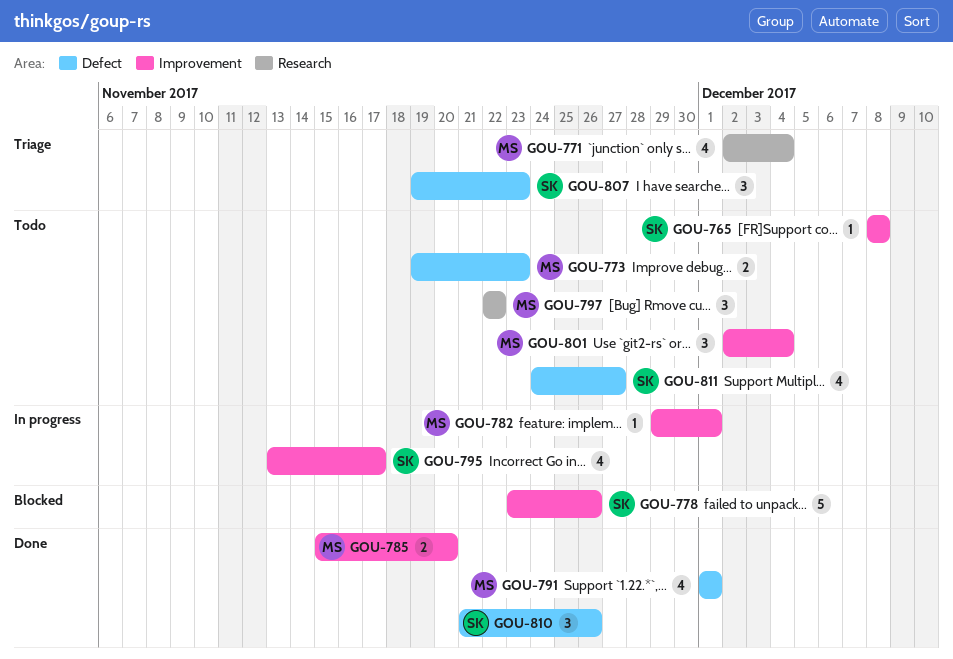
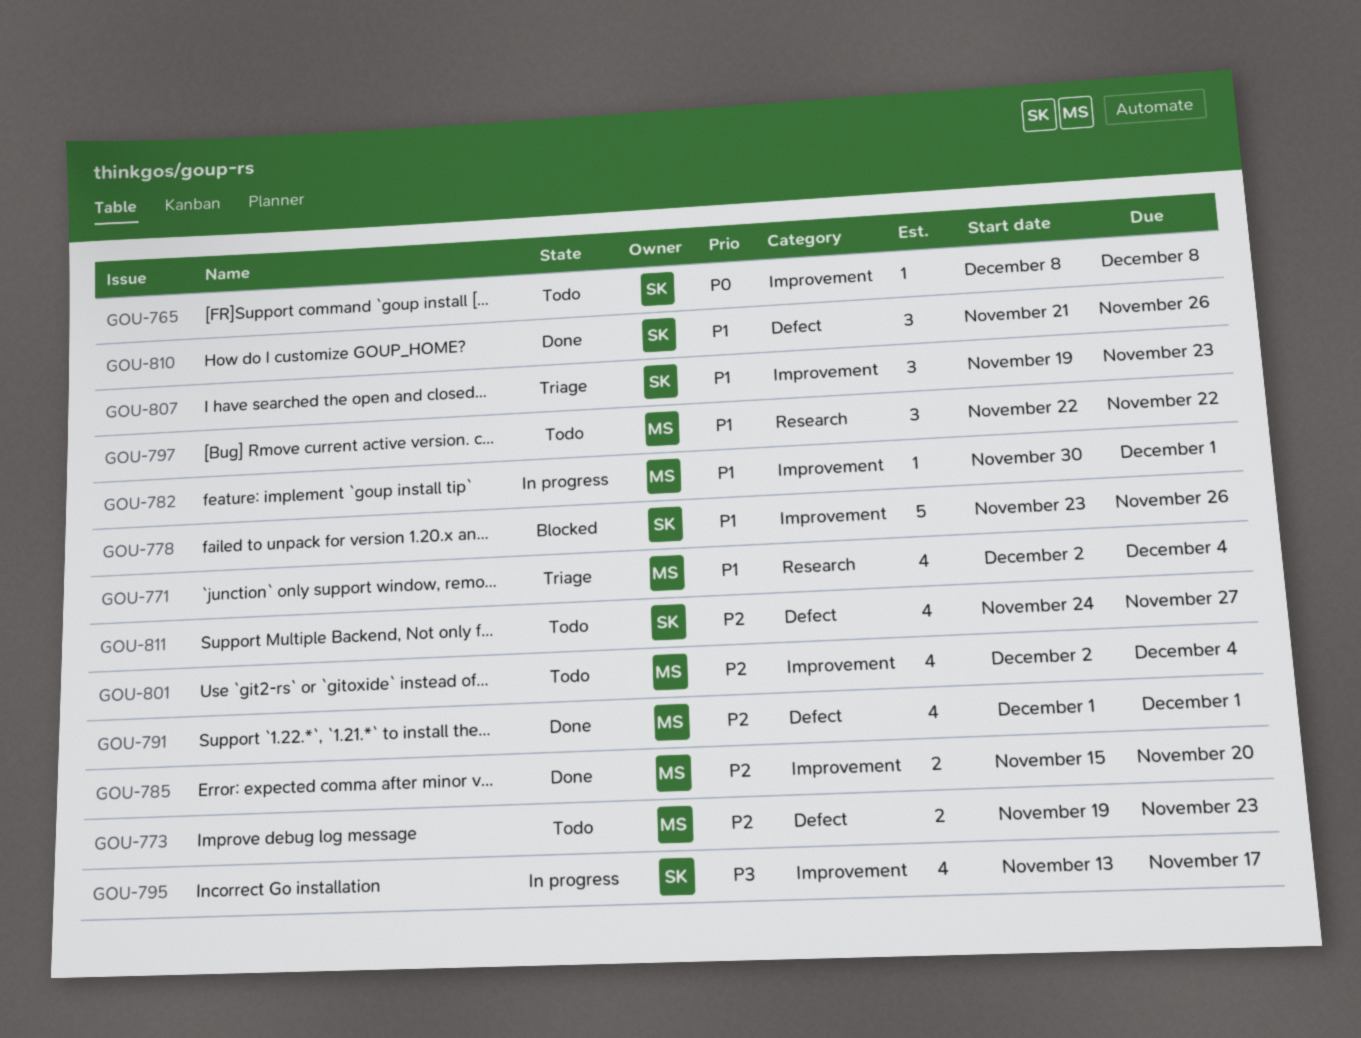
GOU-782, start: Nov 29 -> Nov 30
GOU-801, estimate: 3 -> 4
GOU-807, label: Defect -> Improvement

